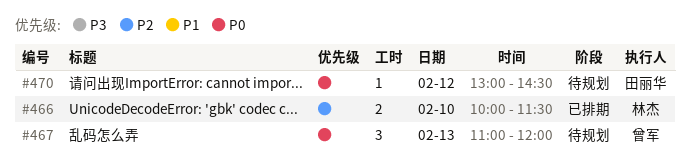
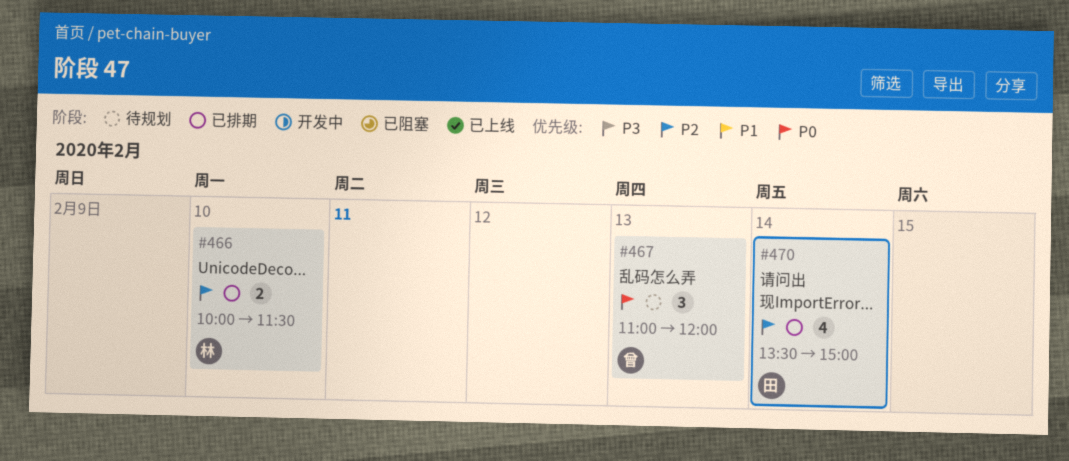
#470, status: 待规划 -> 已排期
#470, priority: P0 -> P2
#470, estimate: 1 -> 4
#470, day: Feb 12 -> Feb 14
#470, begins: 13:00 -> 13:30
#470, ends: 14:30 -> 15:00

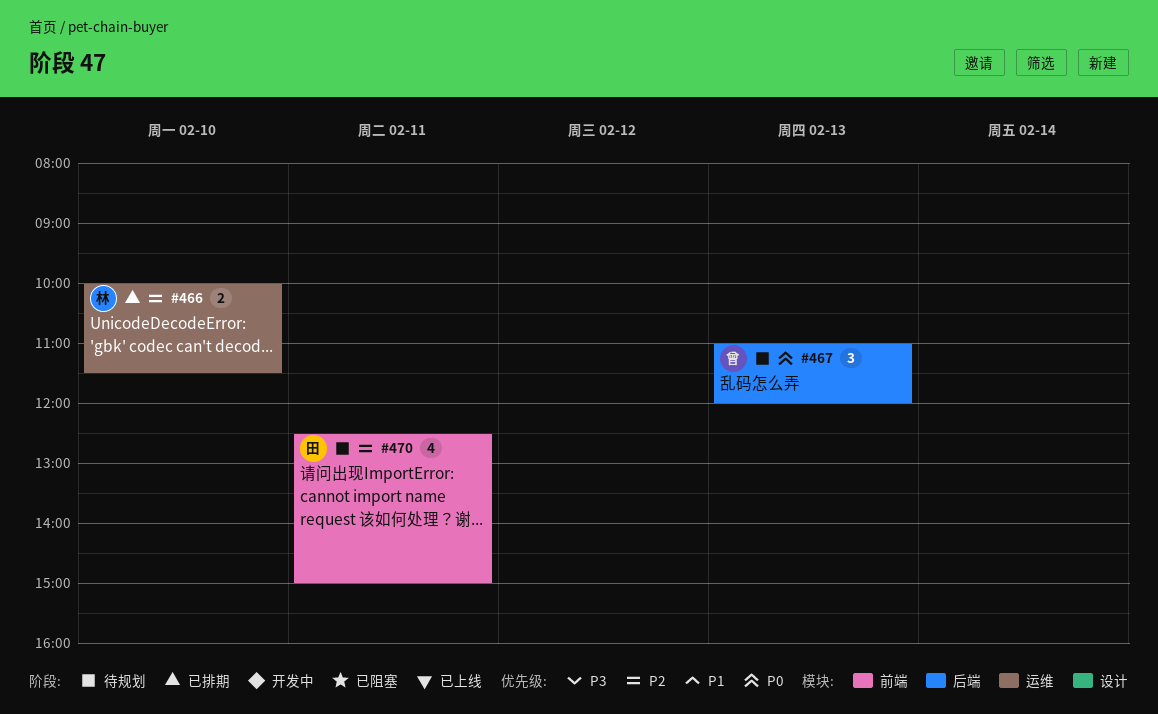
#470, status: 已排期 -> 待规划
#470, day: Feb 14 -> Feb 11
#470, begins: 13:30 -> 12:30

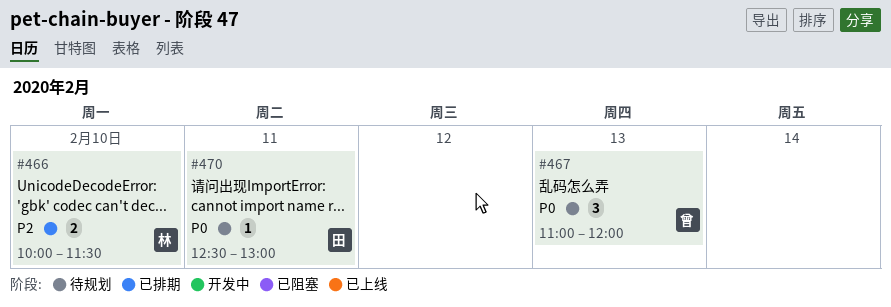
#470, priority: P2 -> P0
#470, estimate: 4 -> 1
#470, ends: 15:00 -> 13:00

